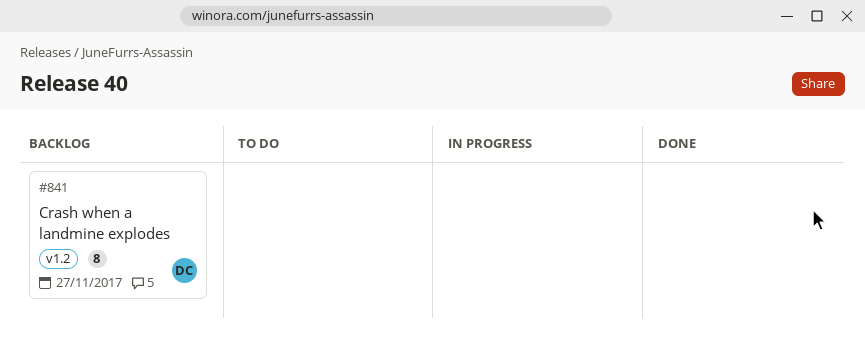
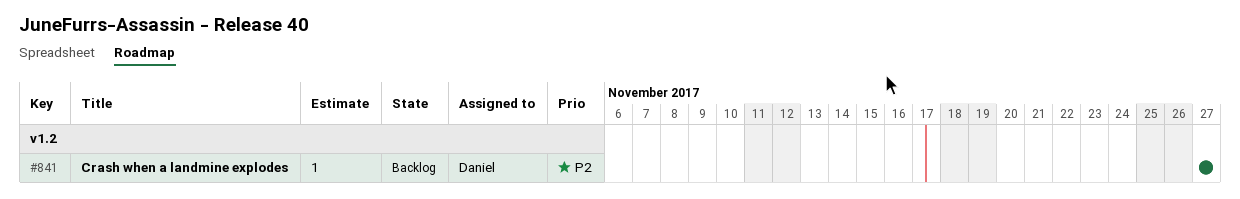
#841, estimate: 8 -> 1

